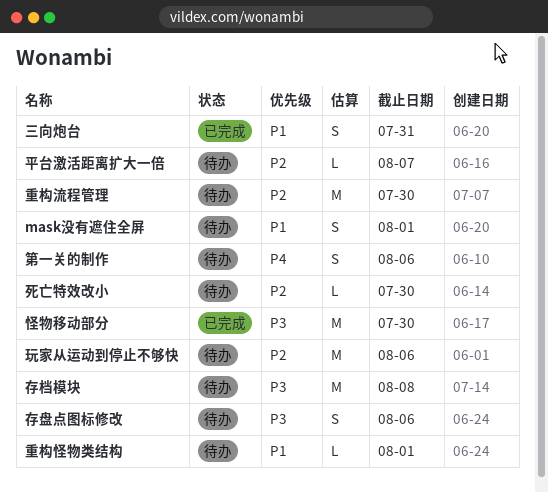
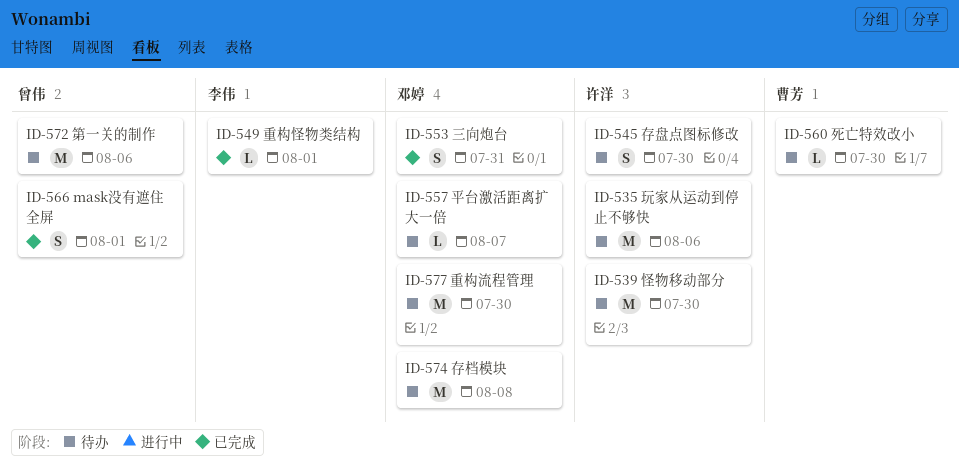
mask没有遮住全屏, status: 待办 -> 已完成
存盘点图标修改, due: Aug 6 -> Jul 30
怪物移动部分, status: 已完成 -> 待办
第一关的制作, estimate: S -> M
重构怪物类结构, status: 待办 -> 已完成

